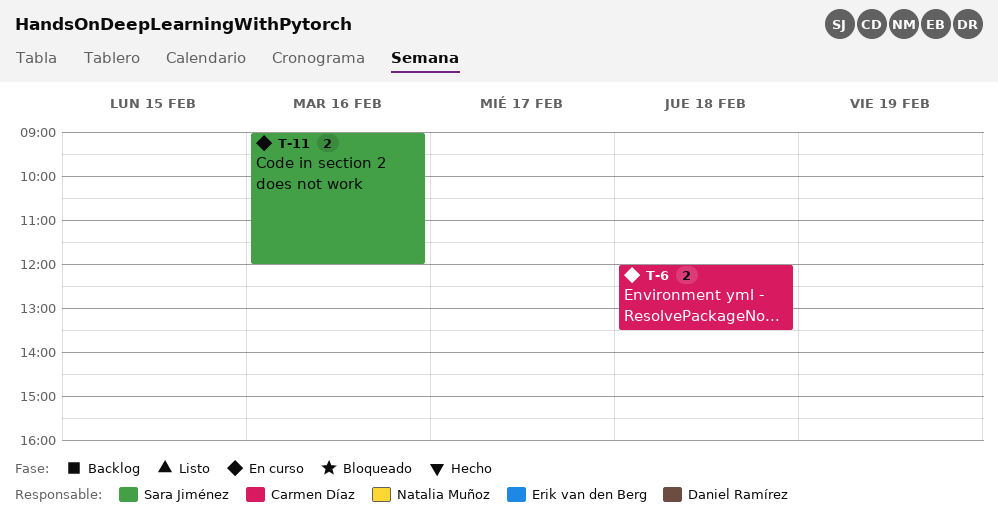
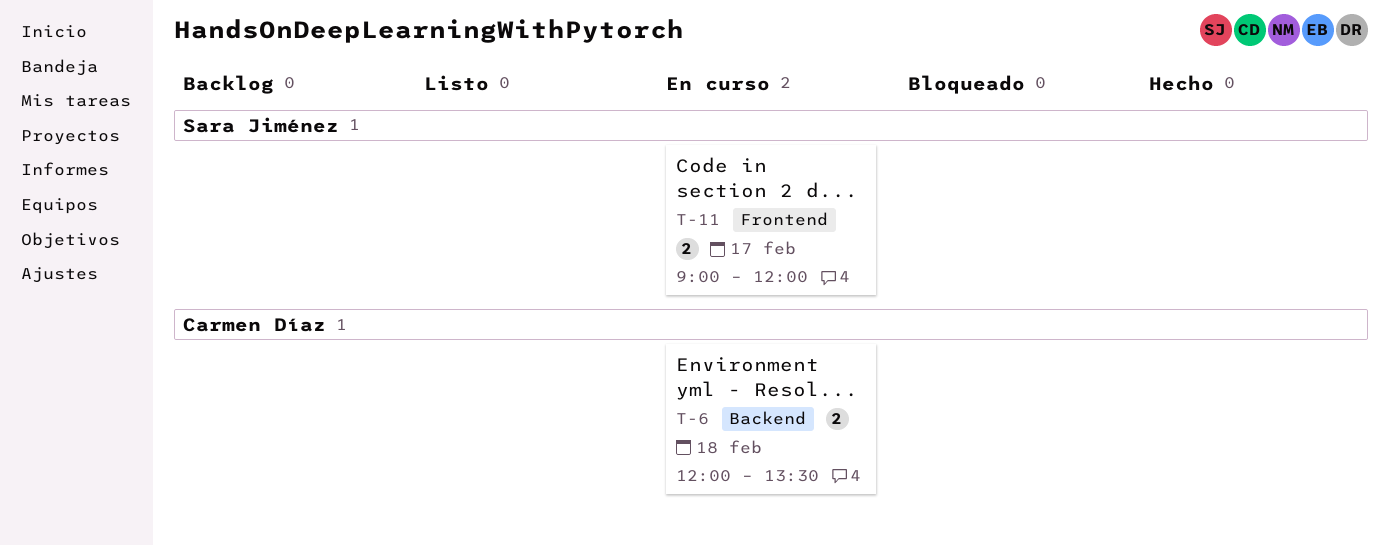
T-11, day: Feb 16 -> Feb 17

